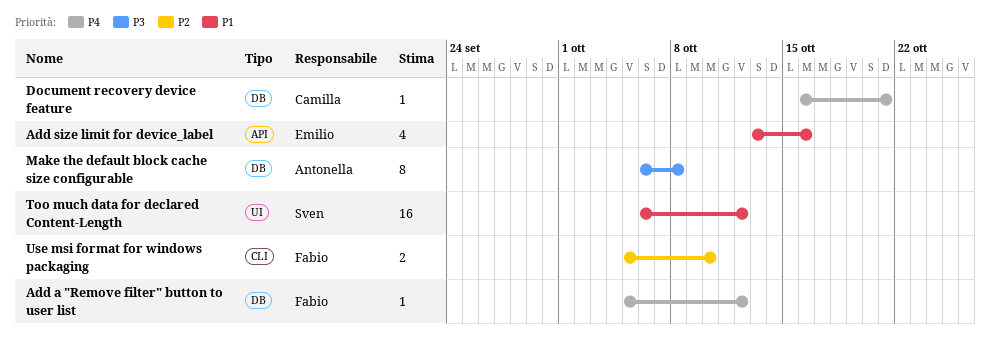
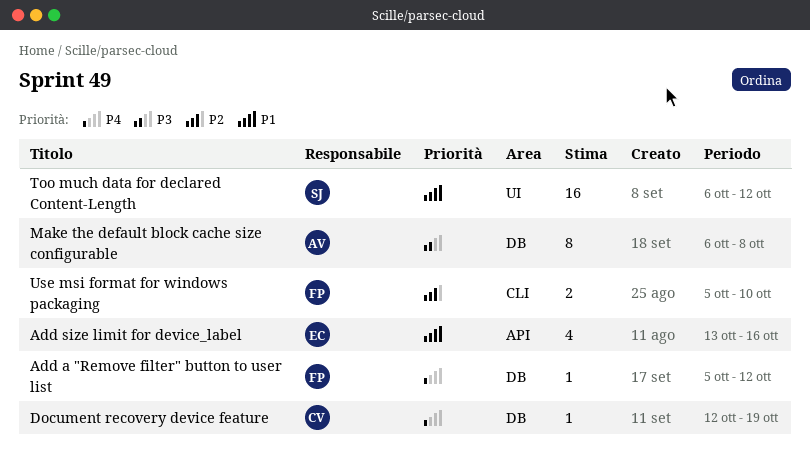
Document recovery device feature, start: Oct 16 -> Oct 12
Document recovery device feature, due: Oct 21 -> Oct 19

